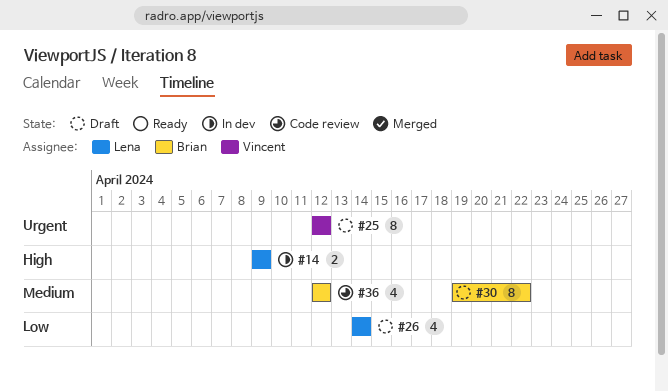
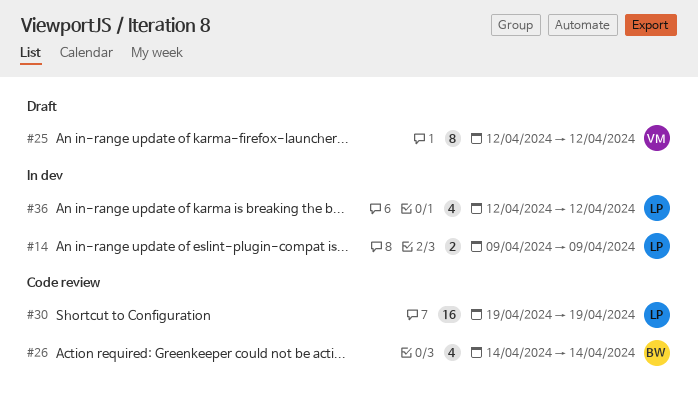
#26, status: Draft -> Code review
#26, owner: Lena -> Brian
#30, status: Draft -> Code review
#30, owner: Brian -> Lena
#30, estimate: 8 -> 16
#30, due: Apr 22 -> Apr 19
#36, status: Code review -> In dev
#36, owner: Brian -> Lena

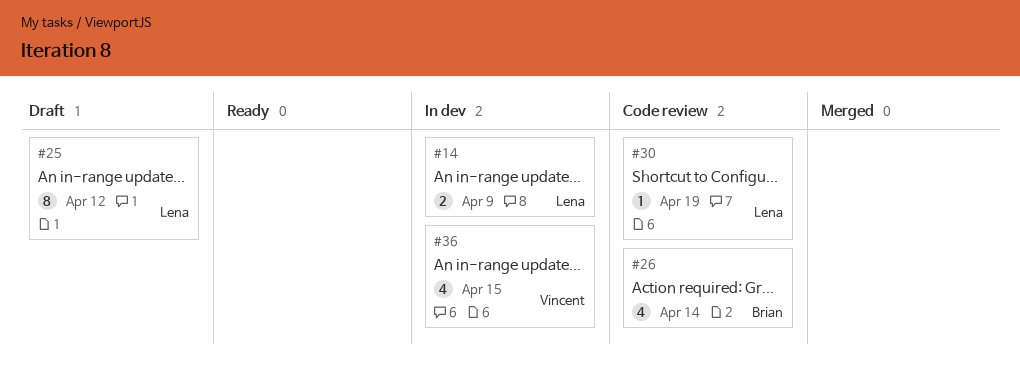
#25, owner: Vincent -> Lena
#30, estimate: 16 -> 1
#36, owner: Lena -> Vincent
#36, due: Apr 12 -> Apr 15

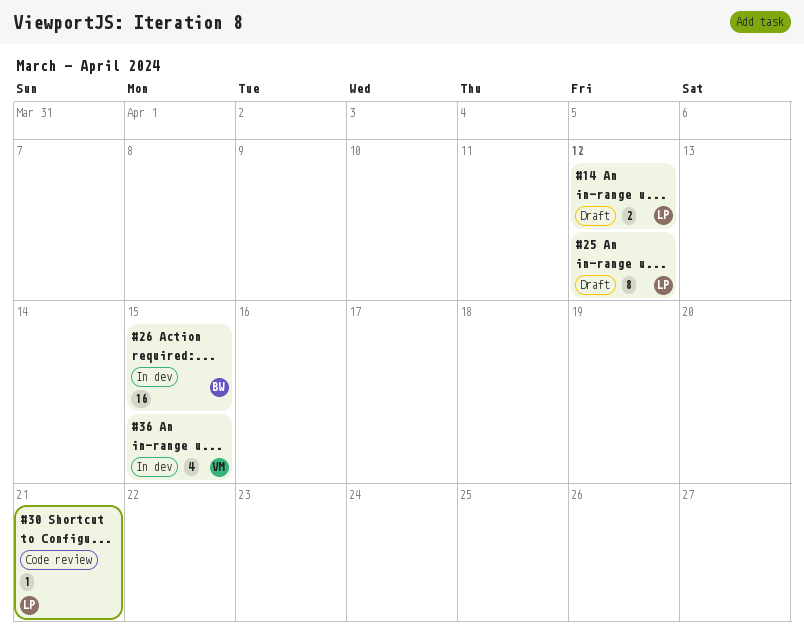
#14, status: In dev -> Draft
#14, due: Apr 9 -> Apr 12
#26, status: Code review -> In dev
#26, estimate: 4 -> 16
#26, due: Apr 14 -> Apr 15
#30, due: Apr 19 -> Apr 21

